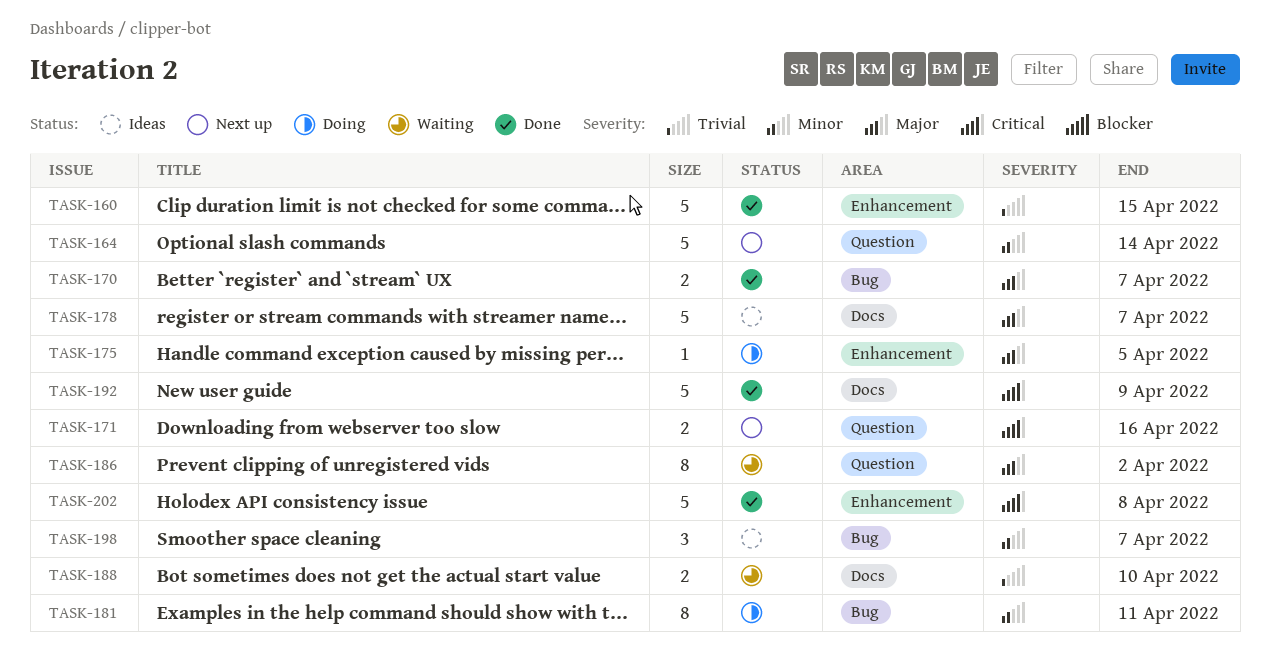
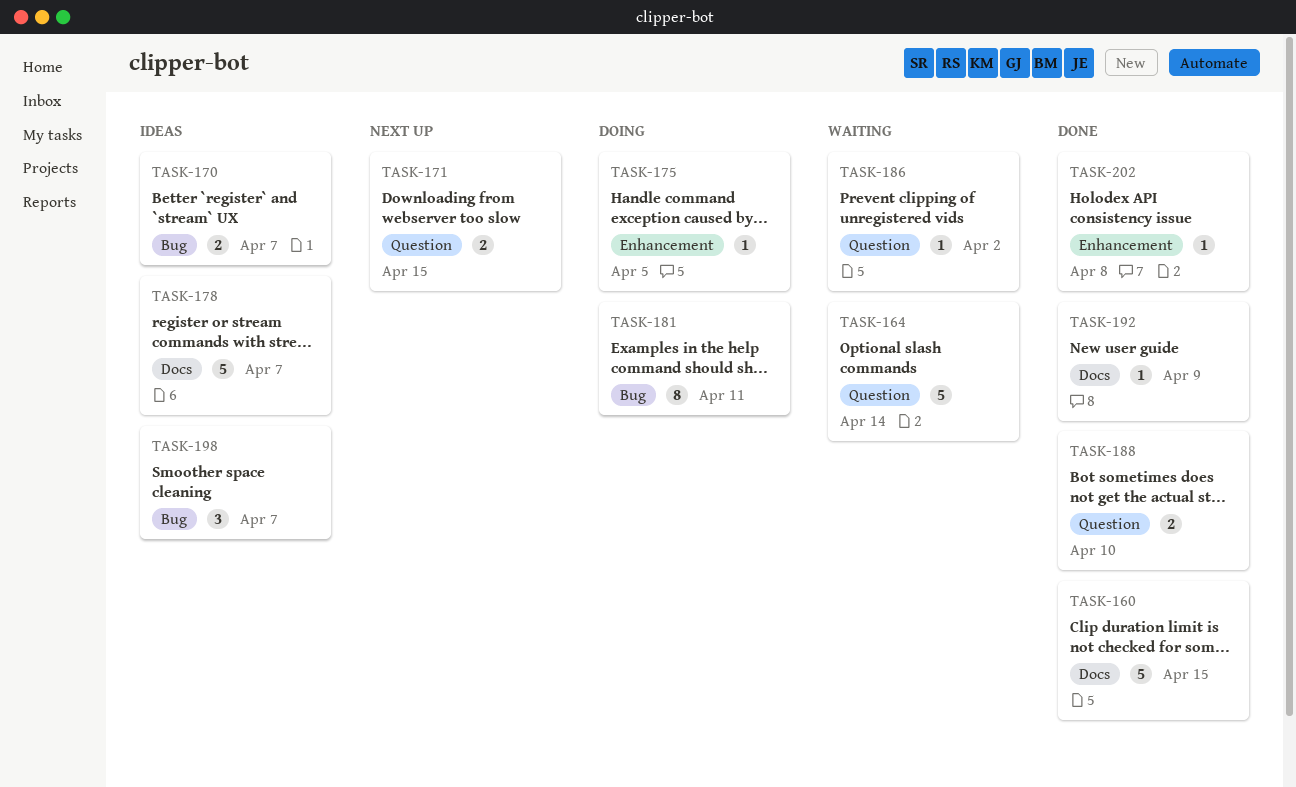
TASK-160, label: Enhancement -> Docs
TASK-164, status: Next up -> Waiting
TASK-170, status: Done -> Ideas
TASK-171, due: Apr 16 -> Apr 15
TASK-186, estimate: 8 -> 1
TASK-188, status: Waiting -> Done
TASK-188, label: Docs -> Question
TASK-192, estimate: 5 -> 1
TASK-202, estimate: 5 -> 1

